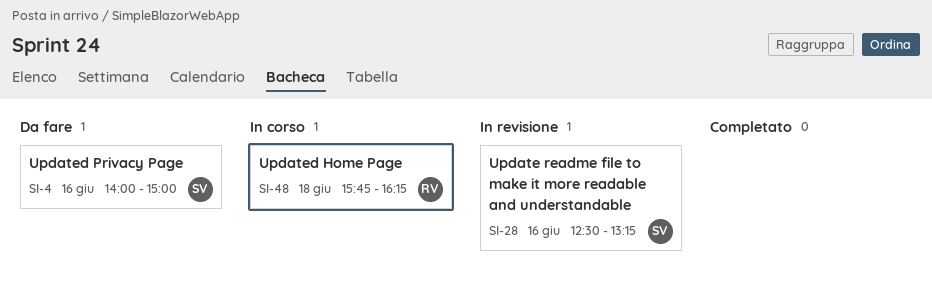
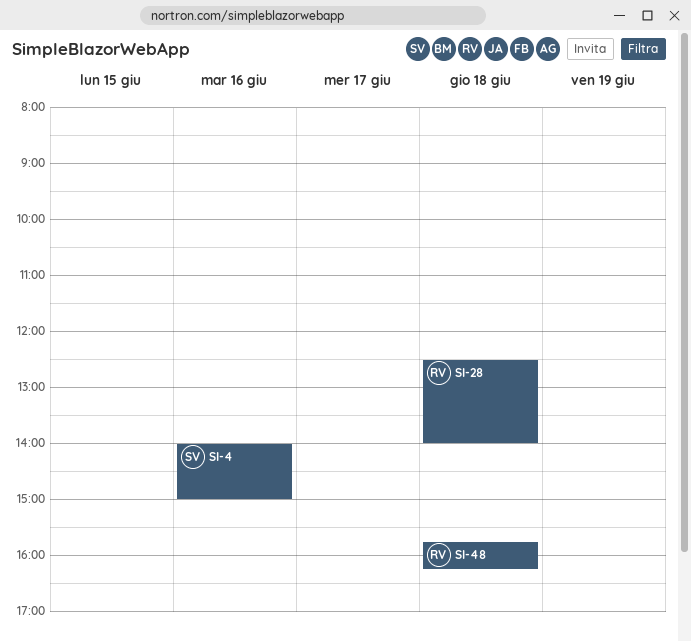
SI-28, owner: SV -> RV
SI-28, day: Jun 16 -> Jun 18
SI-28, ends: 13:15 -> 14:00

